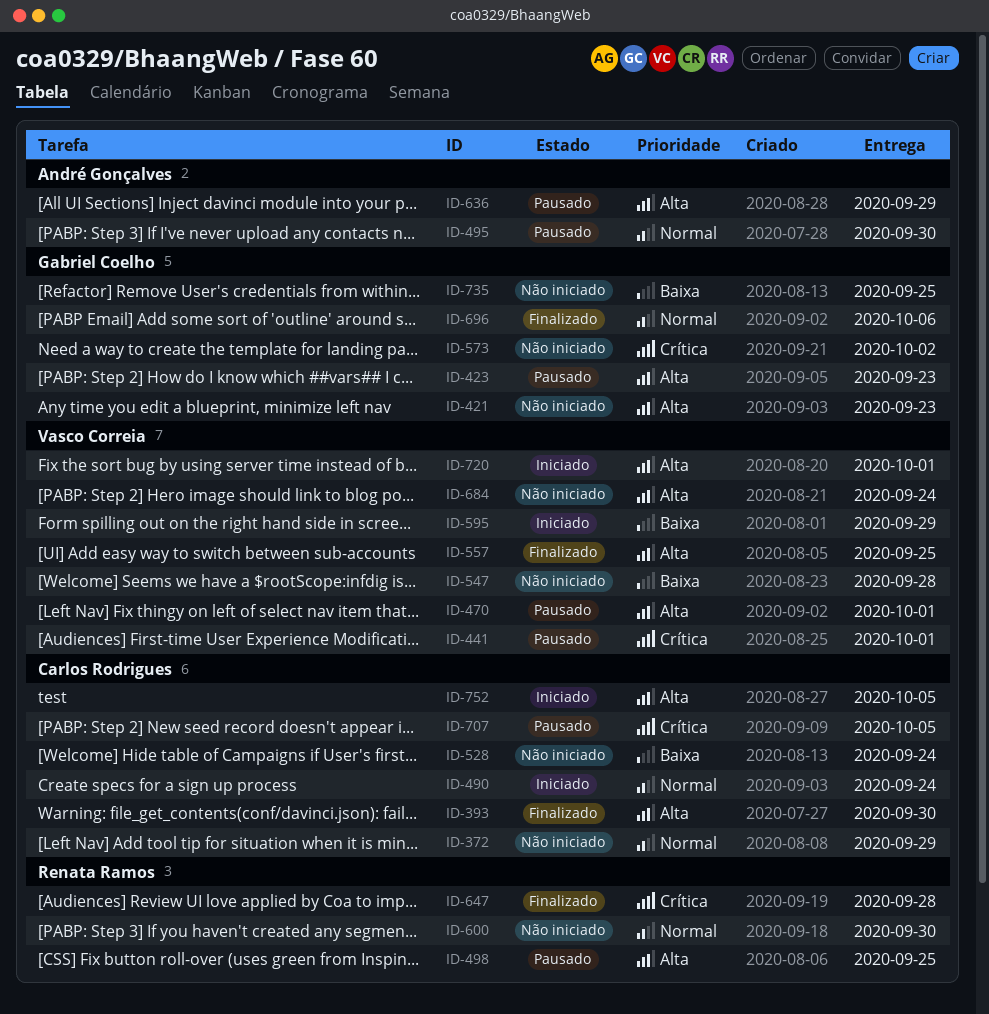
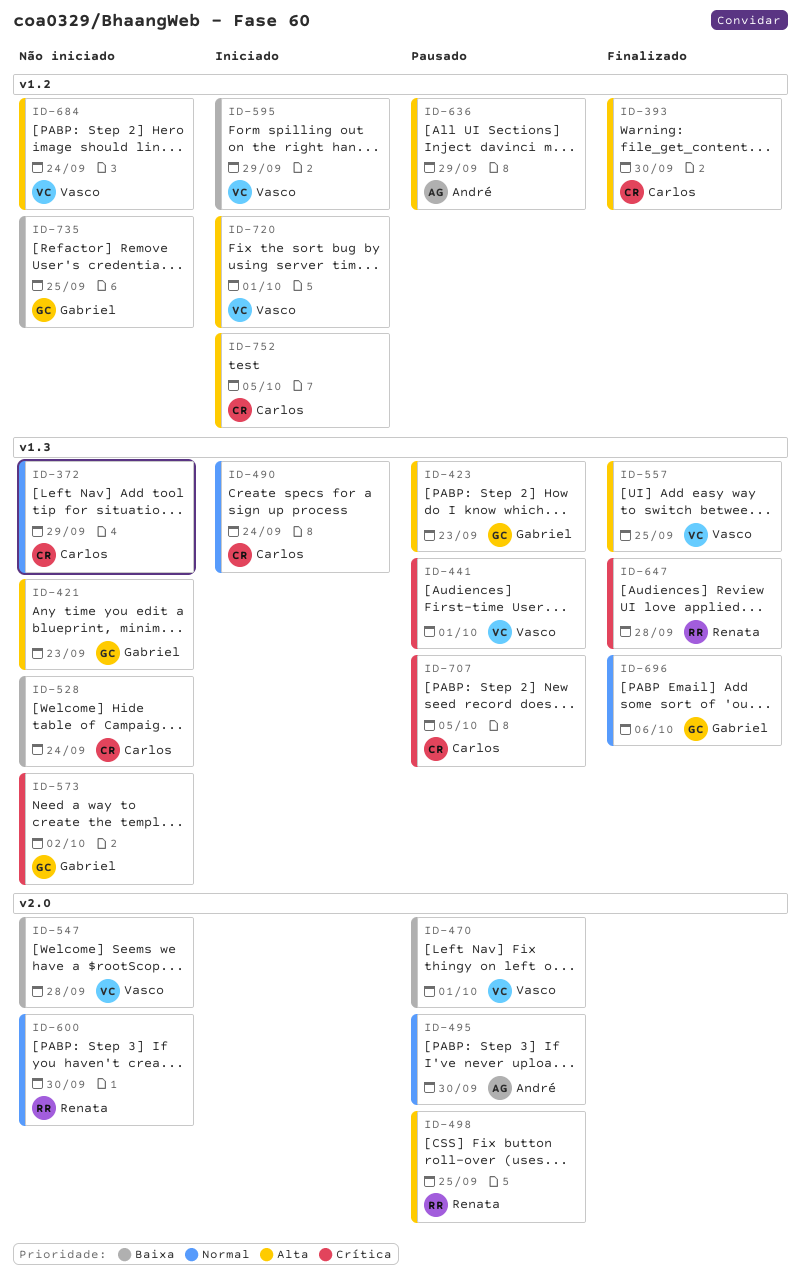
ID-470, priority: Alta -> Baixa

